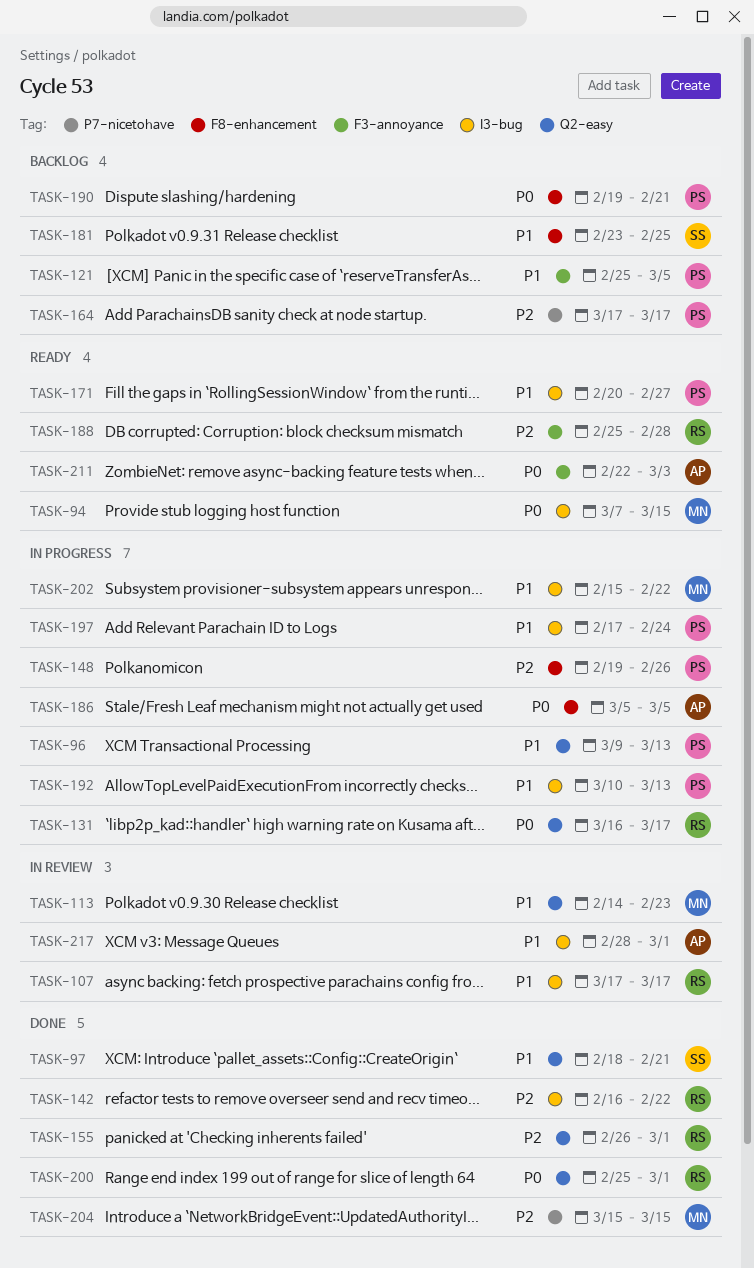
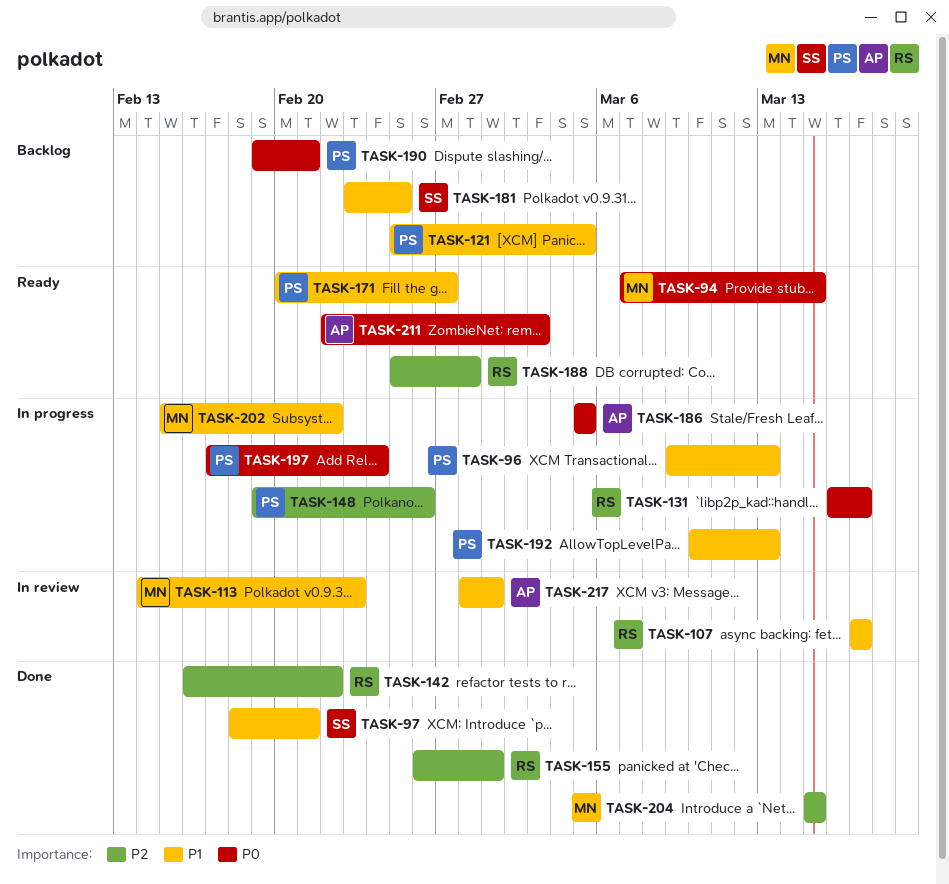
TASK-164: present -> none
TASK-197, priority: P1 -> P0
TASK-200: present -> none

